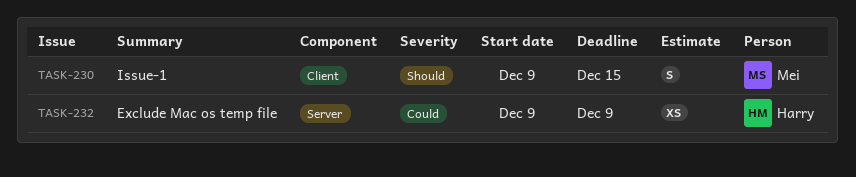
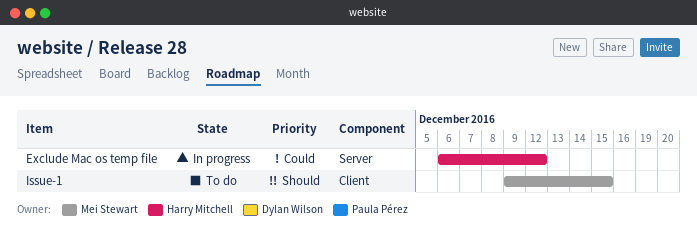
Exclude Mac os temp file, start: Dec 9 -> Dec 6
Exclude Mac os temp file, due: Dec 9 -> Dec 12

